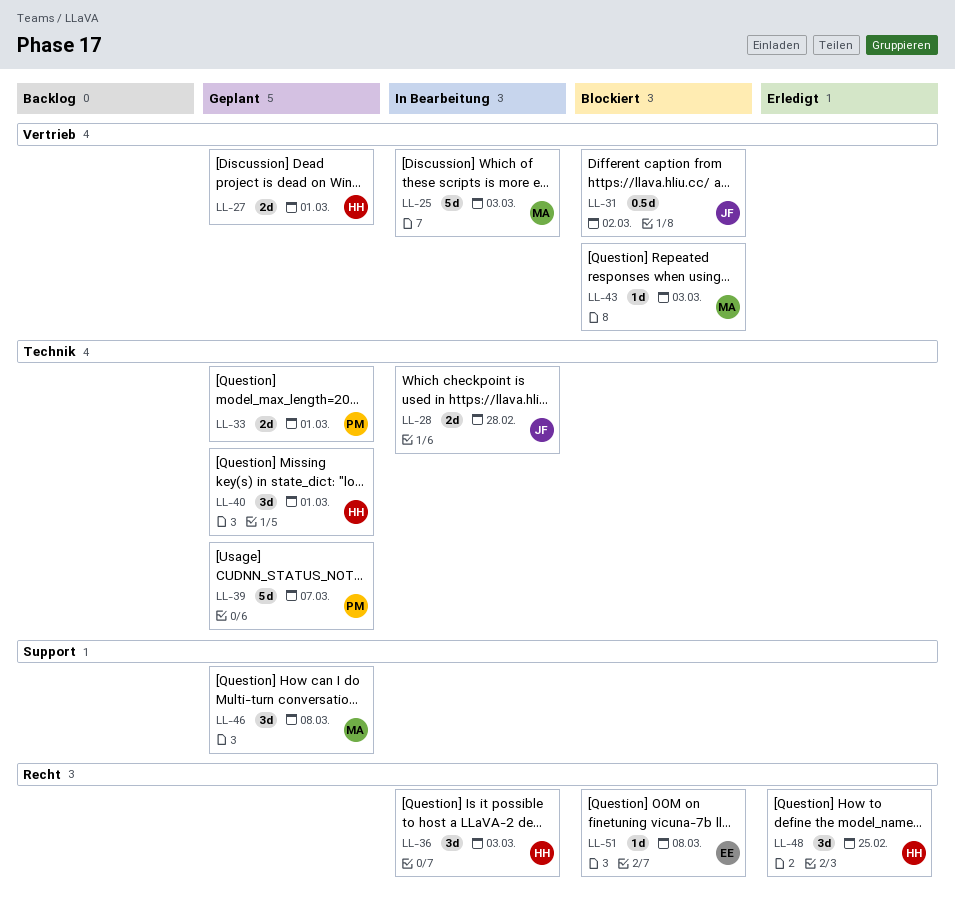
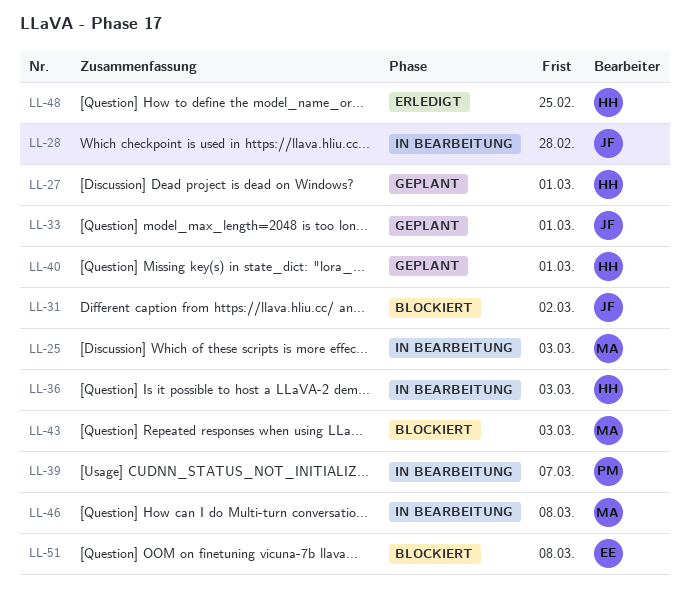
LL-33, owner: PM -> JF
LL-39, status: Geplant -> In Bearbeitung
LL-46, status: Geplant -> In Bearbeitung

